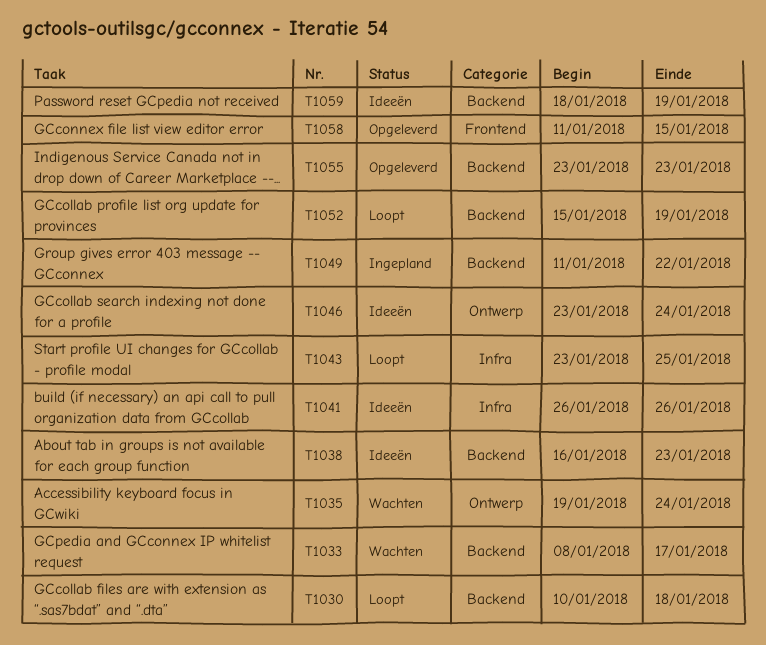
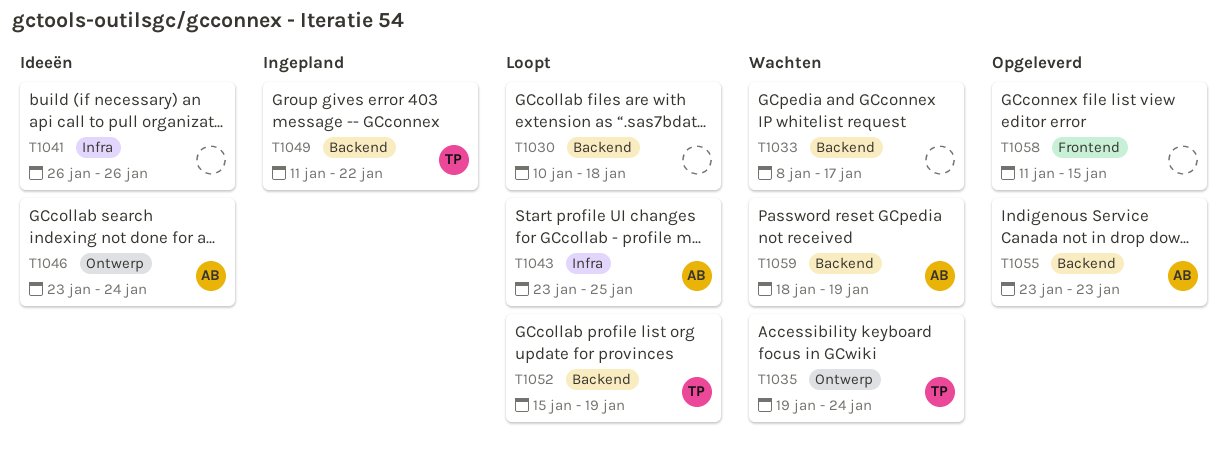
T1038: present -> none
T1059, status: Ideeën -> Wachten

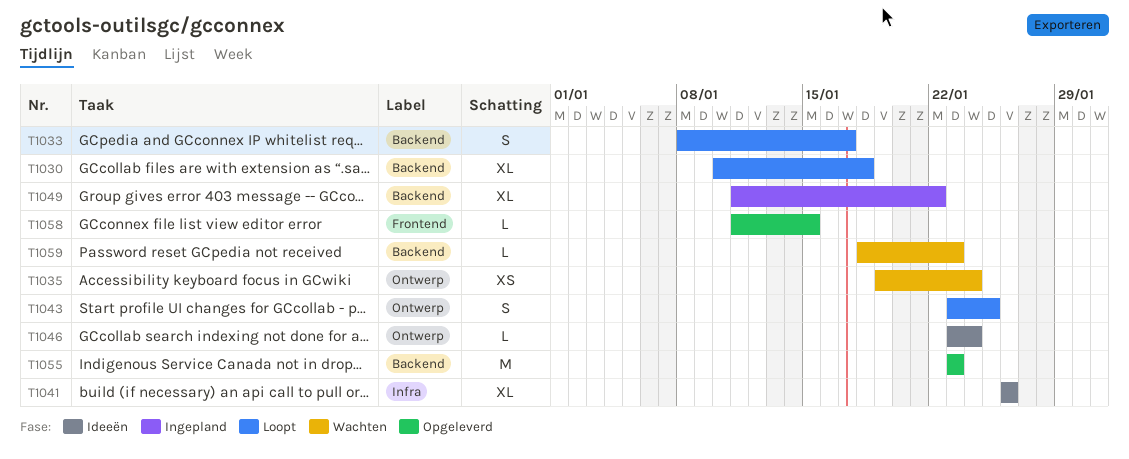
T1033, status: Wachten -> Loopt
T1043, label: Infra -> Ontwerp
T1052: present -> none
T1059, due: Jan 19 -> Jan 23

